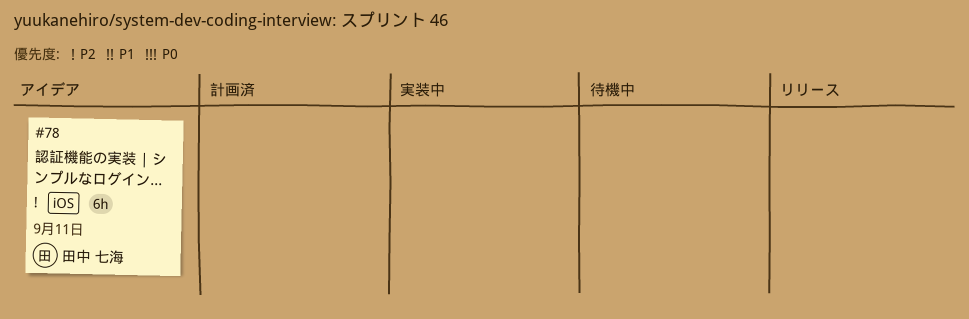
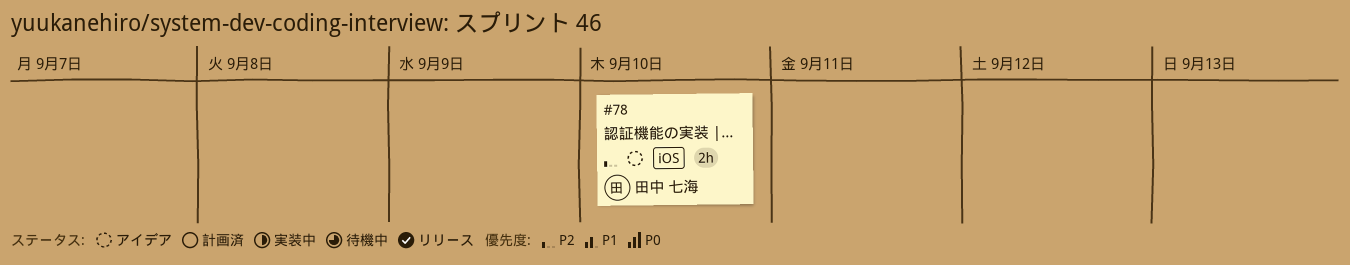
#78, estimate: 6h -> 2h
#78, due: Sep 11 -> Sep 10

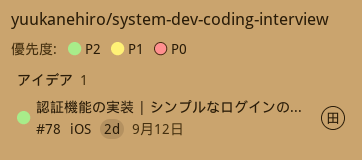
#78, estimate: 2h -> 2d
#78, due: Sep 10 -> Sep 12

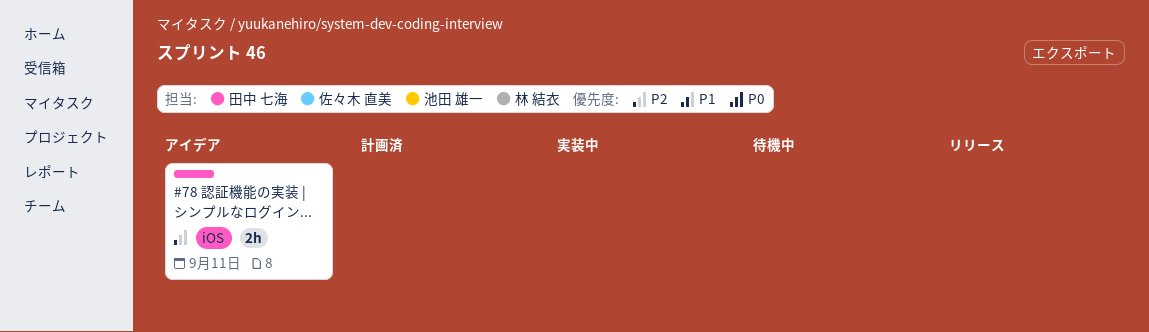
#78, estimate: 2d -> 2h
#78, due: Sep 12 -> Sep 11

